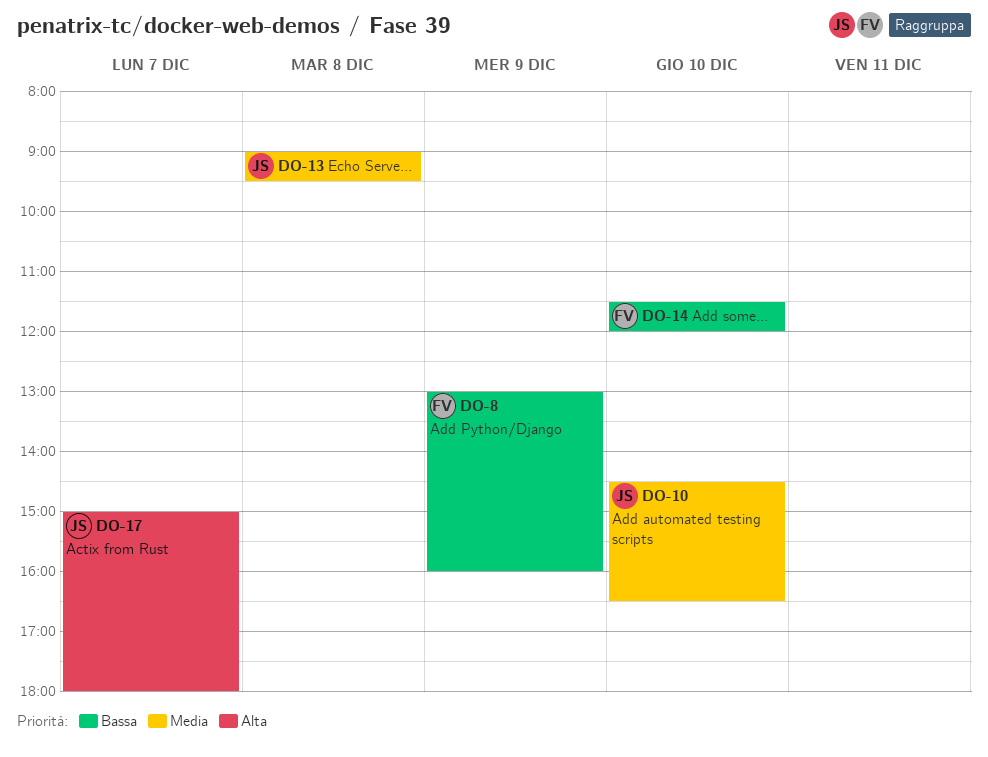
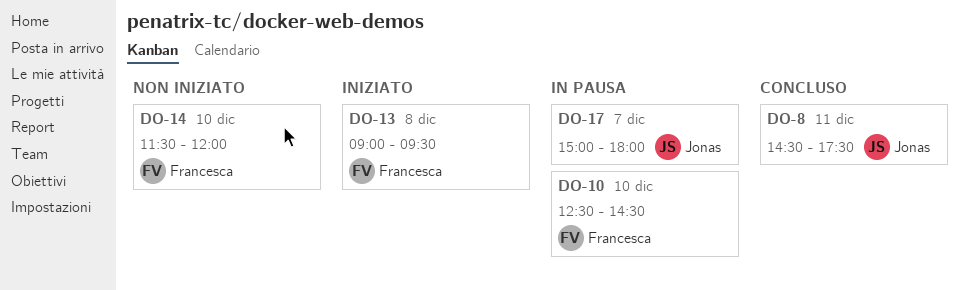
DO-8, owner: Francesca -> Jonas
DO-8, day: Dec 9 -> Dec 11
DO-8, begins: 13:00 -> 14:30
DO-8, ends: 16:00 -> 17:30
DO-10, owner: Jonas -> Francesca
DO-10, begins: 14:30 -> 12:30
DO-10, ends: 16:30 -> 14:30
DO-13, owner: Jonas -> Francesca

